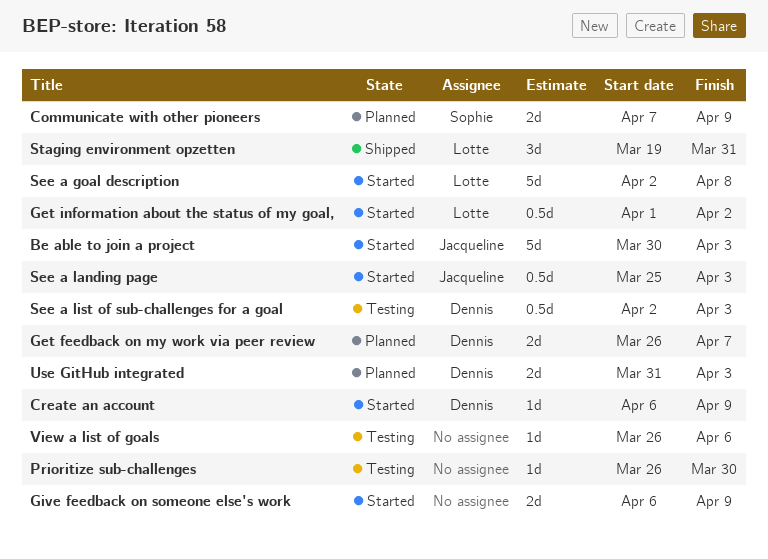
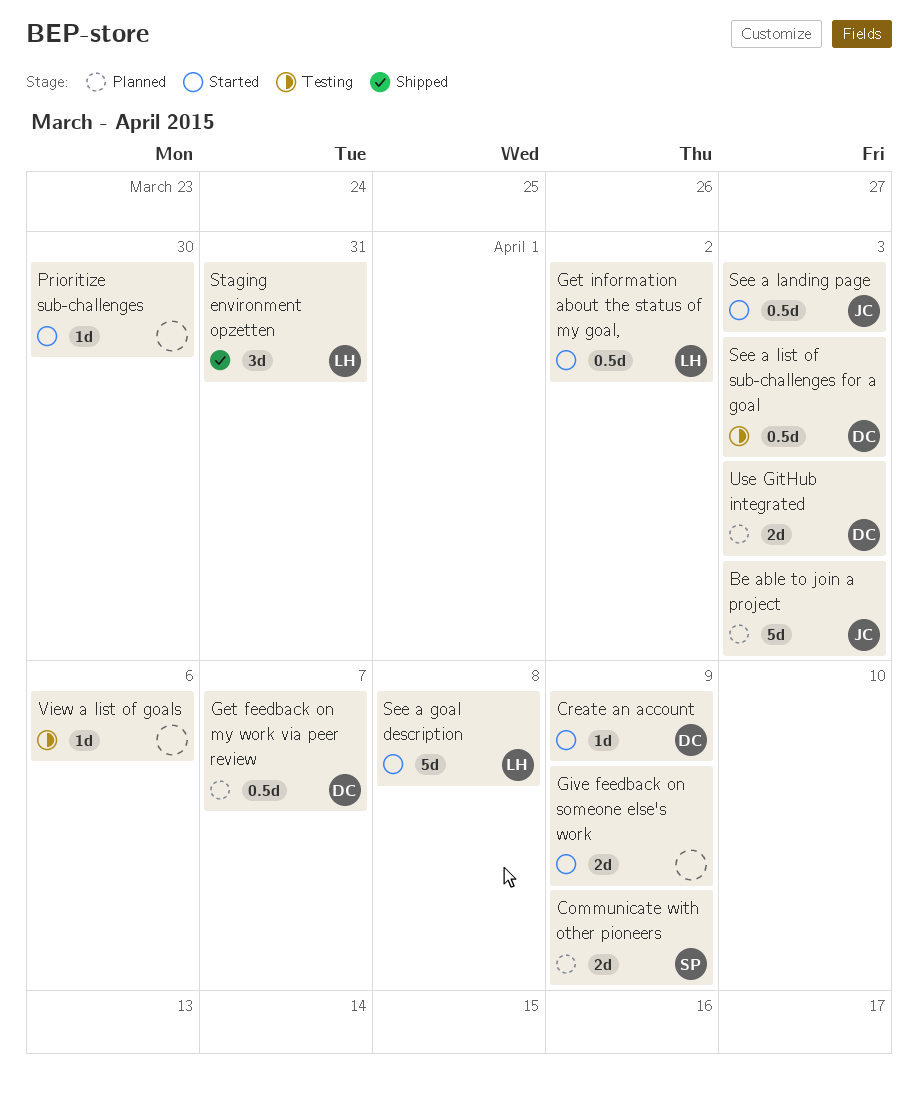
Be able to join a project, status: Started -> Planned
Get feedback on my work via peer review, estimate: 2d -> 0.5d
Prioritize sub-challenges, status: Testing -> Started

